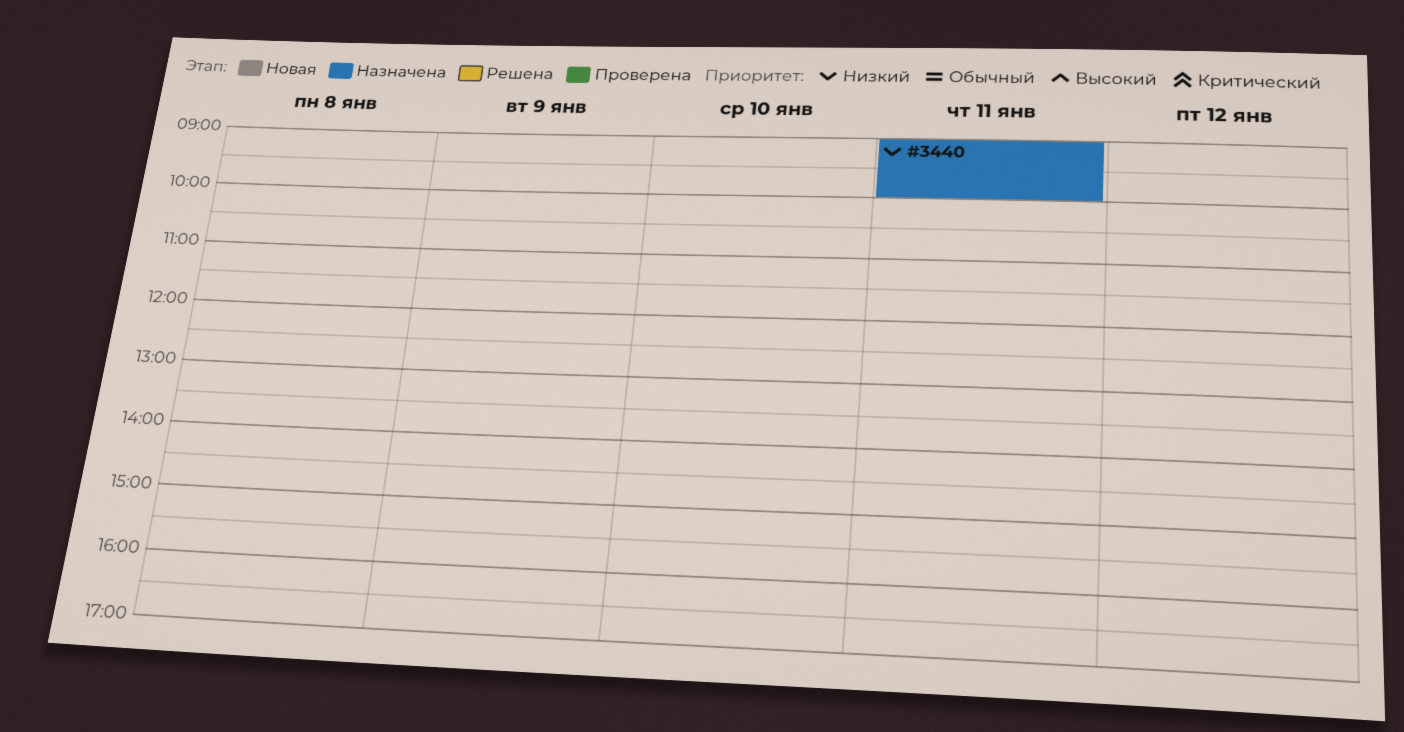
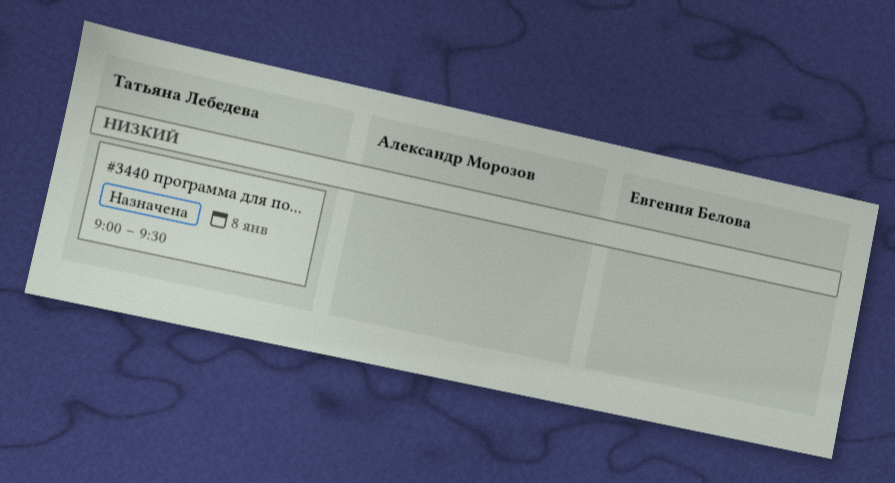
#3440, day: Jan 11 -> Jan 8
#3440, ends: 10:00 -> 09:30

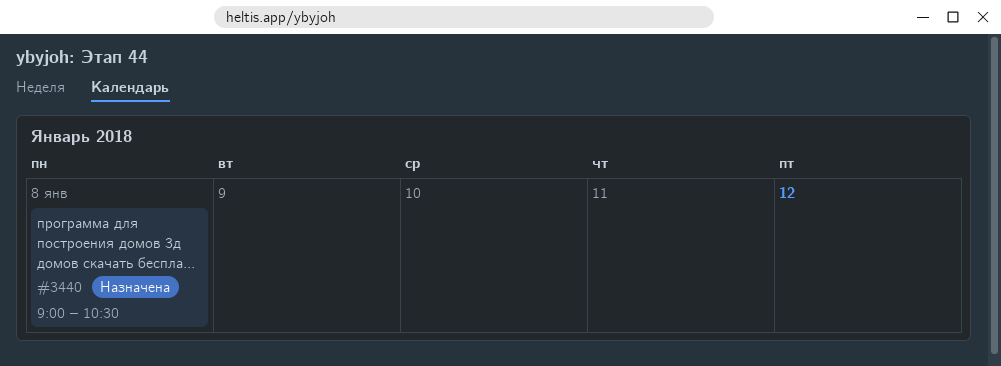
#3440, ends: 09:30 -> 10:30

